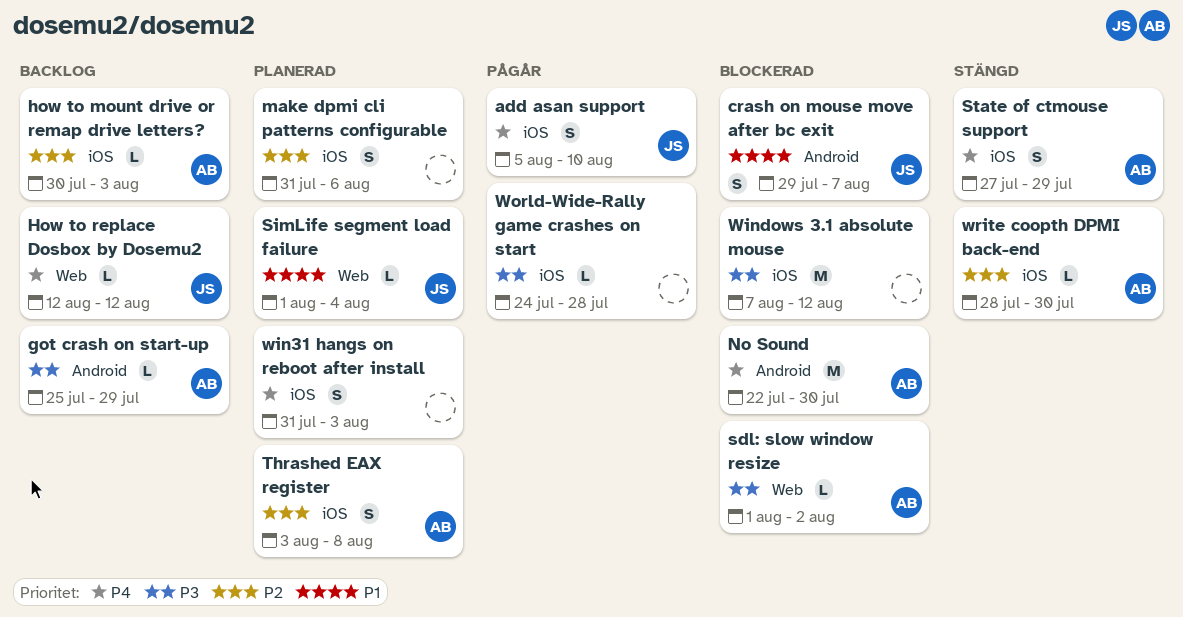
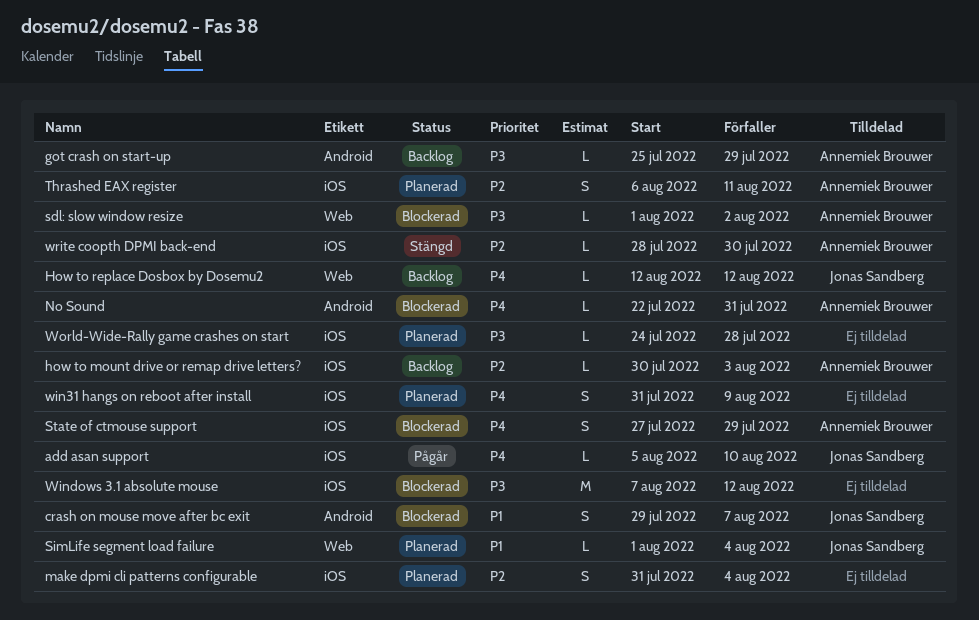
add asan support, estimate: S -> L
make dpmi cli patterns configurable, due: Aug 6 -> Aug 4
No Sound, estimate: M -> L
No Sound, due: Jul 30 -> Jul 31
State of ctmouse support, status: Stängd -> Blockerad
Thrashed EAX register, start: Aug 3 -> Aug 6
Thrashed EAX register, due: Aug 8 -> Aug 11
win31 hangs on reboot after install, due: Aug 3 -> Aug 9
World-Wide-Rally game crashes on start, status: Pågår -> Planerad

